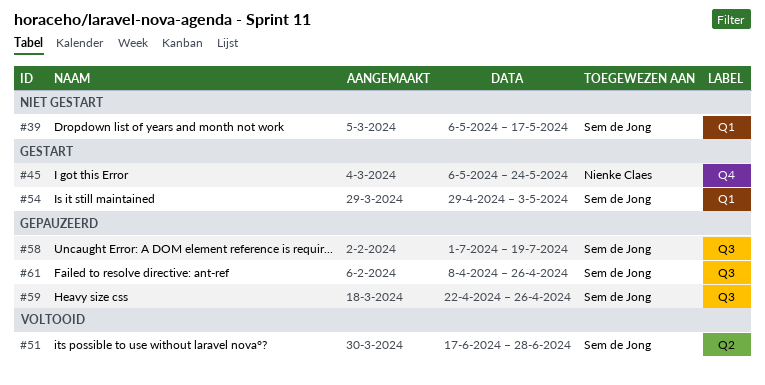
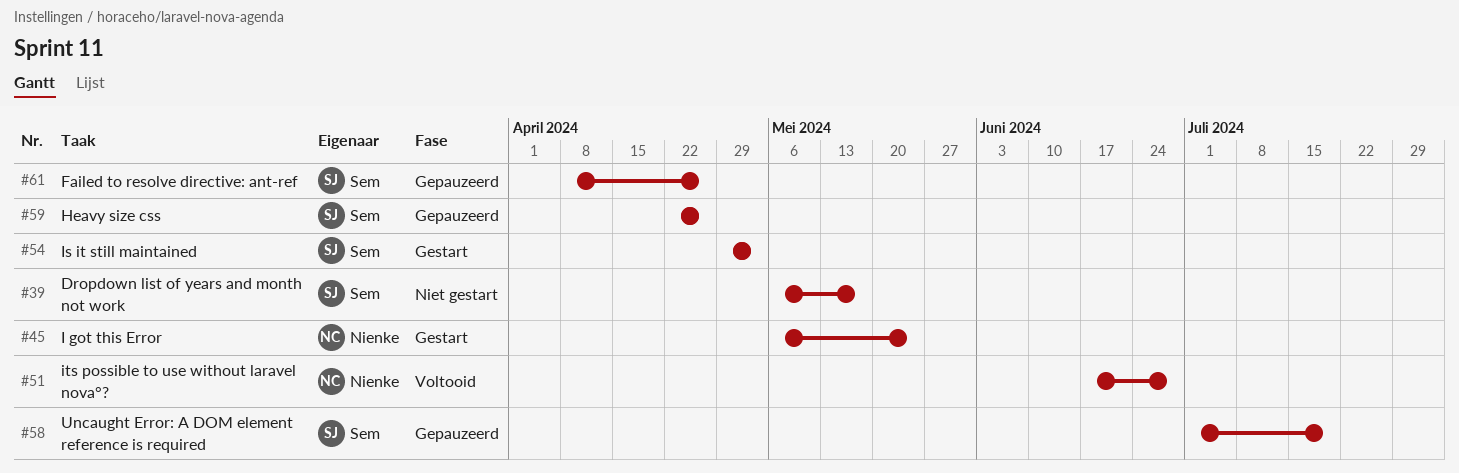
#51, owner: Sem de Jong -> Nienke Claes

